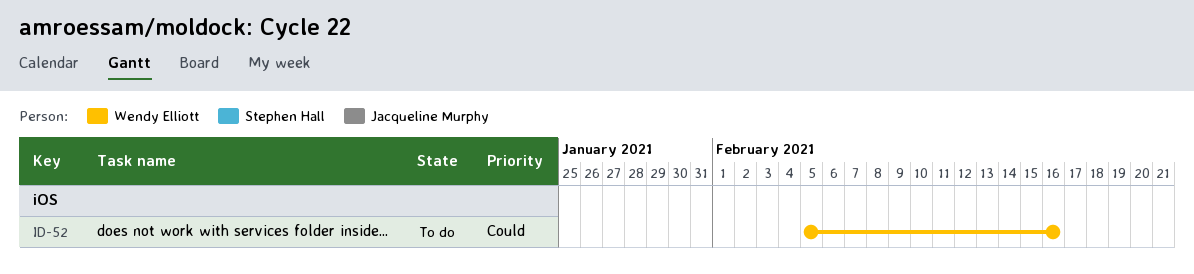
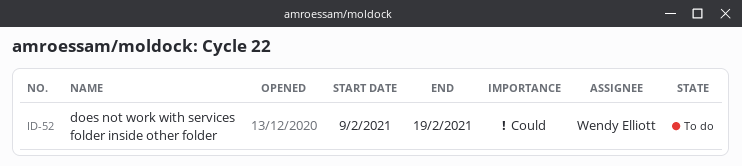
ID-52, start: Feb 5 -> Feb 9
ID-52, due: Feb 16 -> Feb 19

